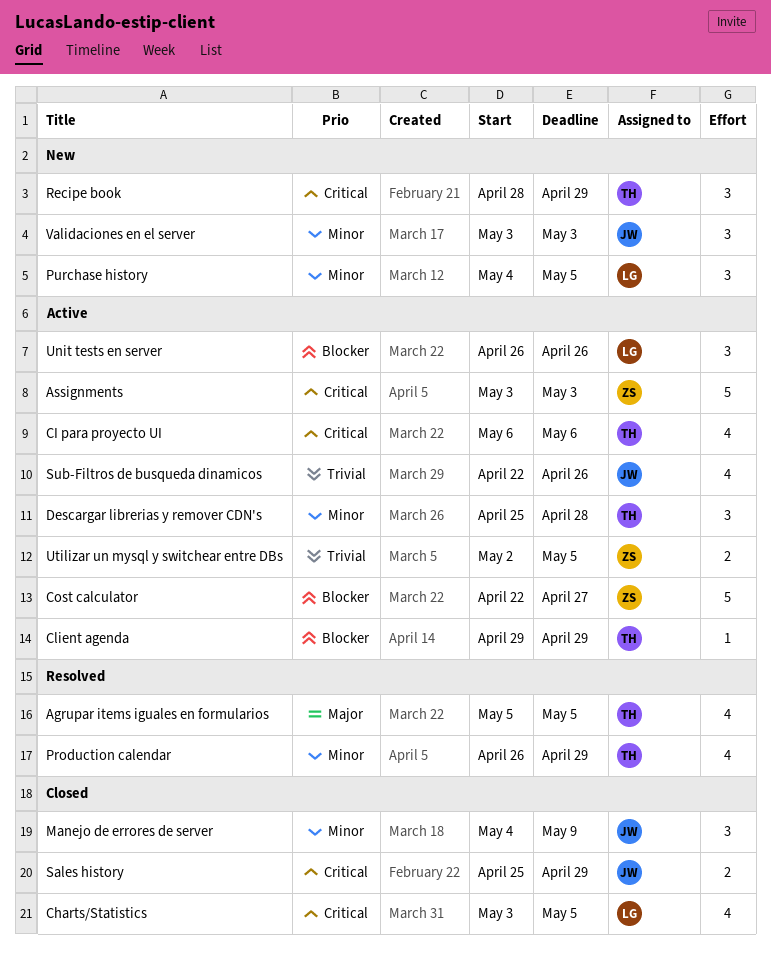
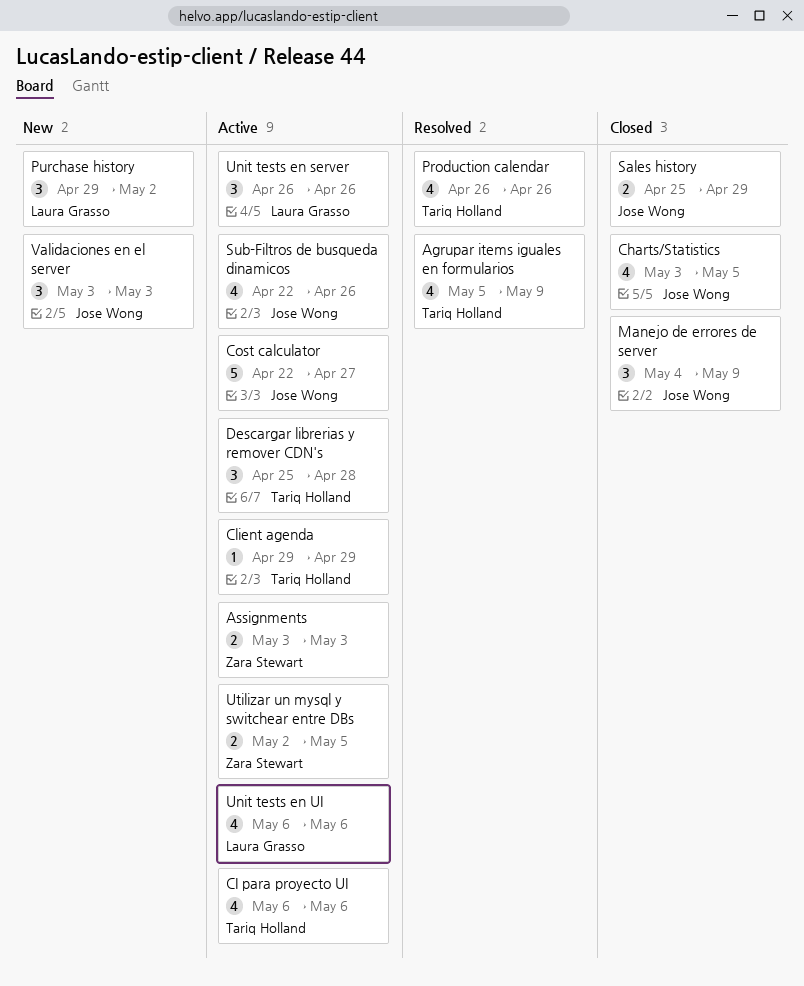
Agrupar items iguales en formularios, due: May 5 -> May 9
Assignments, estimate: 5 -> 2
Charts/Statistics, owner: Laura Grasso -> Jose Wong
Cost calculator, owner: Zara Stewart -> Jose Wong
Production calendar, due: Apr 29 -> Apr 26
Purchase history, start: May 4 -> Apr 29
Purchase history, due: May 5 -> May 2
Recipe book: present -> none
Unit tests en UI: none -> present

